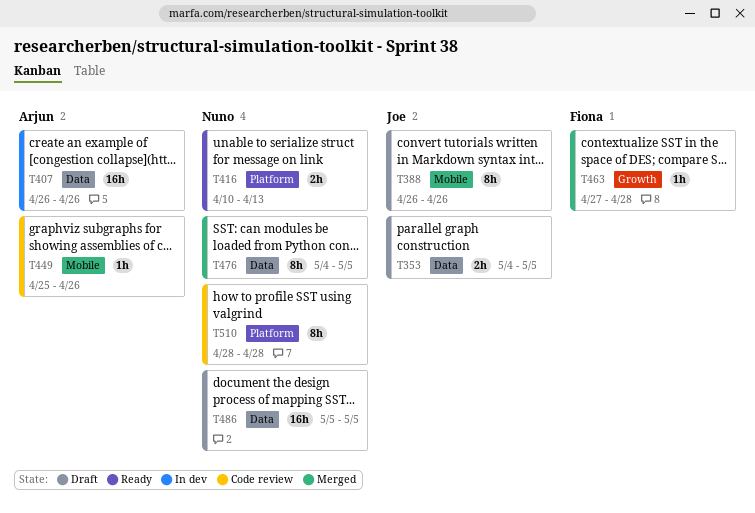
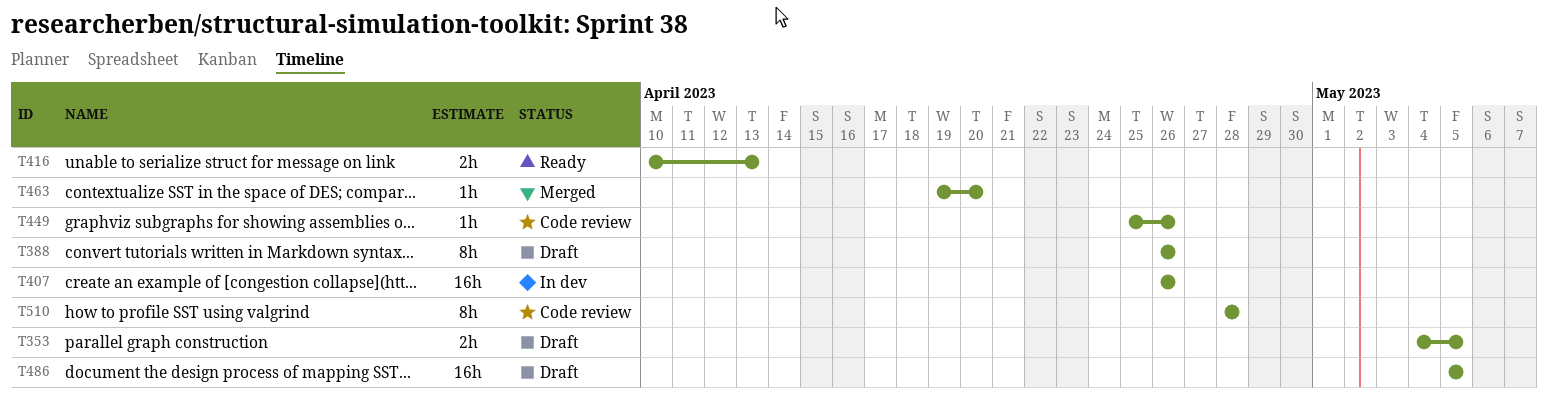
T463, start: Apr 27 -> Apr 19
T463, due: Apr 28 -> Apr 20
T476: present -> none

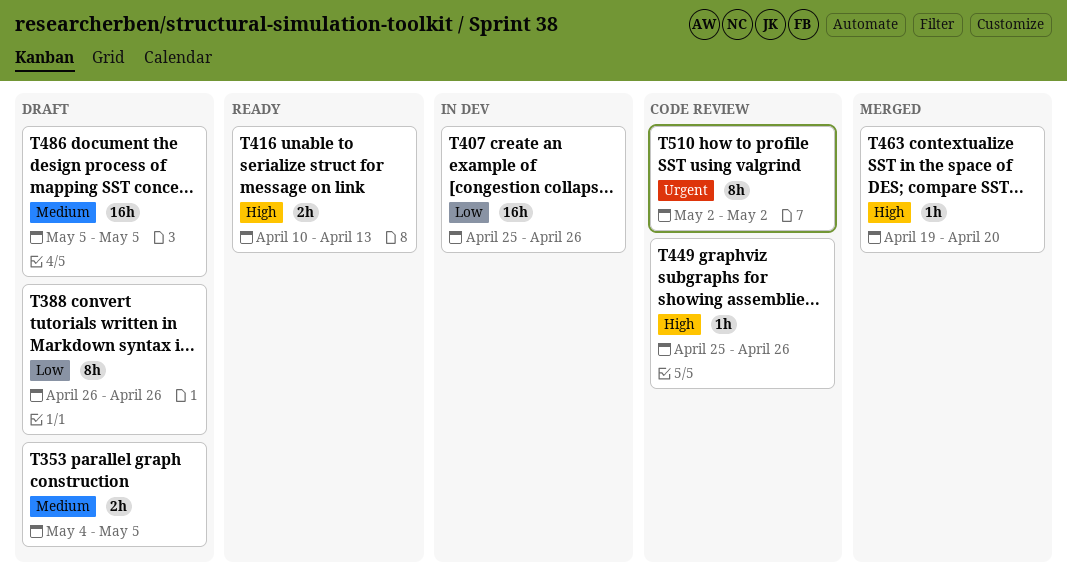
T407, start: Apr 26 -> Apr 25
T510, start: Apr 28 -> May 2
T510, due: Apr 28 -> May 2

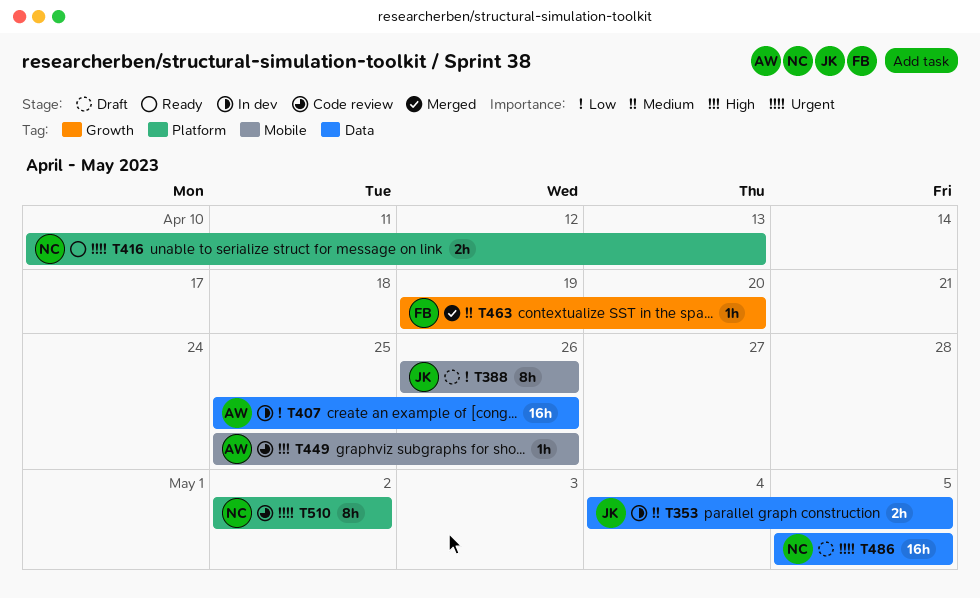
T353, status: Draft -> In dev
T416, priority: High -> Urgent
T463, priority: High -> Medium
T486, priority: Medium -> Urgent

